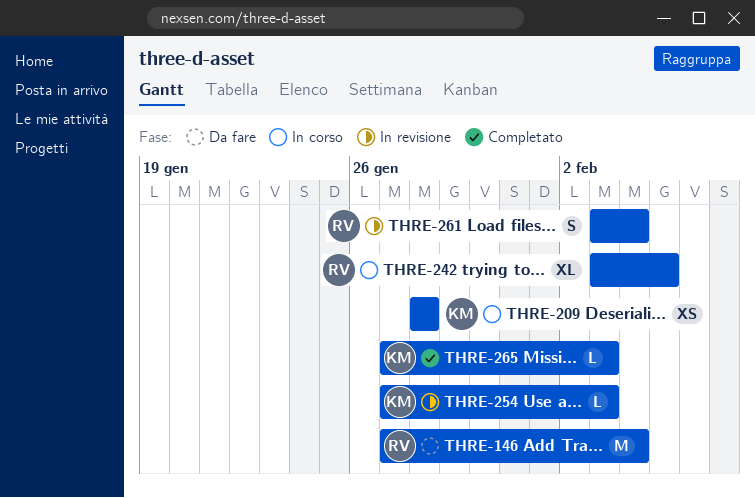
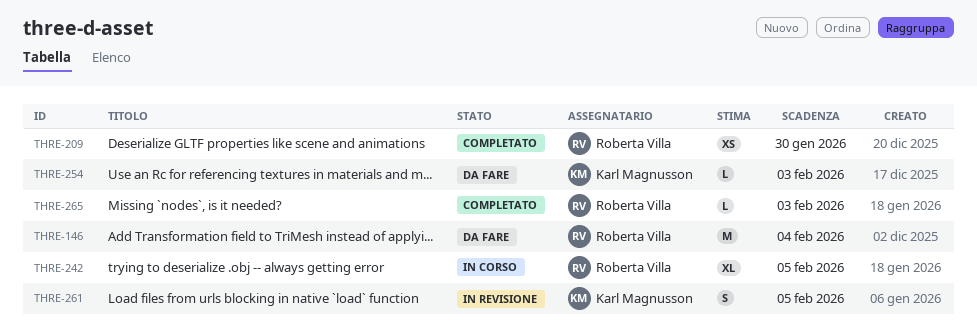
THRE-209, status: In corso -> Completato
THRE-209, owner: Karl Magnusson -> Roberta Villa
THRE-209, due: Jan 28 -> Jan 30
THRE-254, status: In revisione -> Da fare
THRE-261, owner: Roberta Villa -> Karl Magnusson
THRE-261, due: Feb 4 -> Feb 5
THRE-265, owner: Karl Magnusson -> Roberta Villa

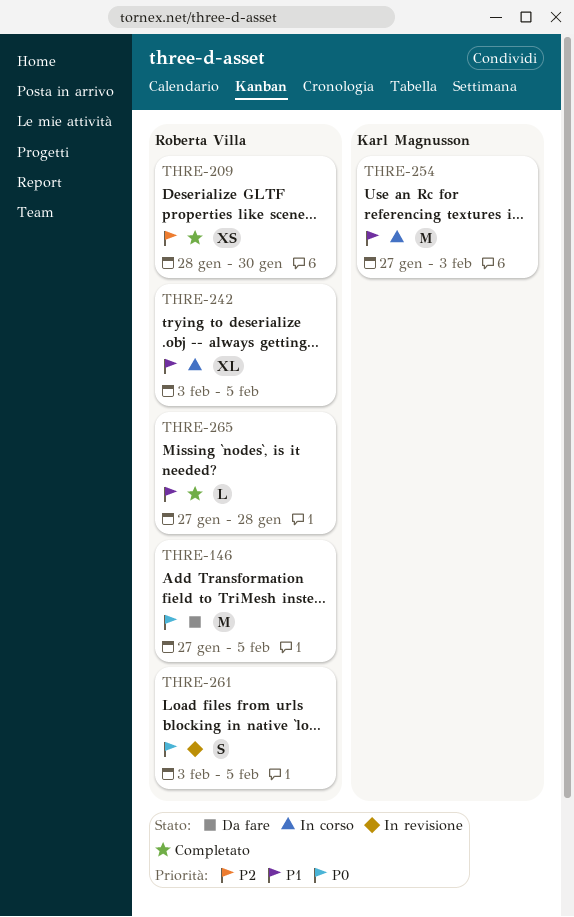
THRE-146, due: Feb 4 -> Feb 5
THRE-254, status: Da fare -> In corso
THRE-254, estimate: L -> M
THRE-261, owner: Karl Magnusson -> Roberta Villa
THRE-265, due: Feb 3 -> Jan 28

